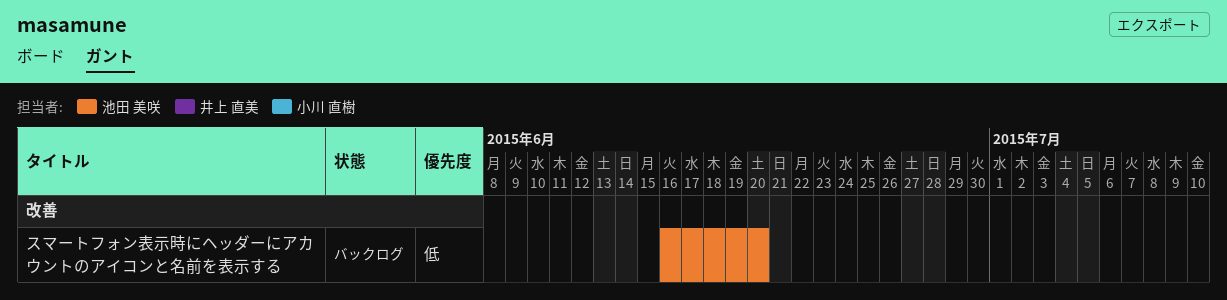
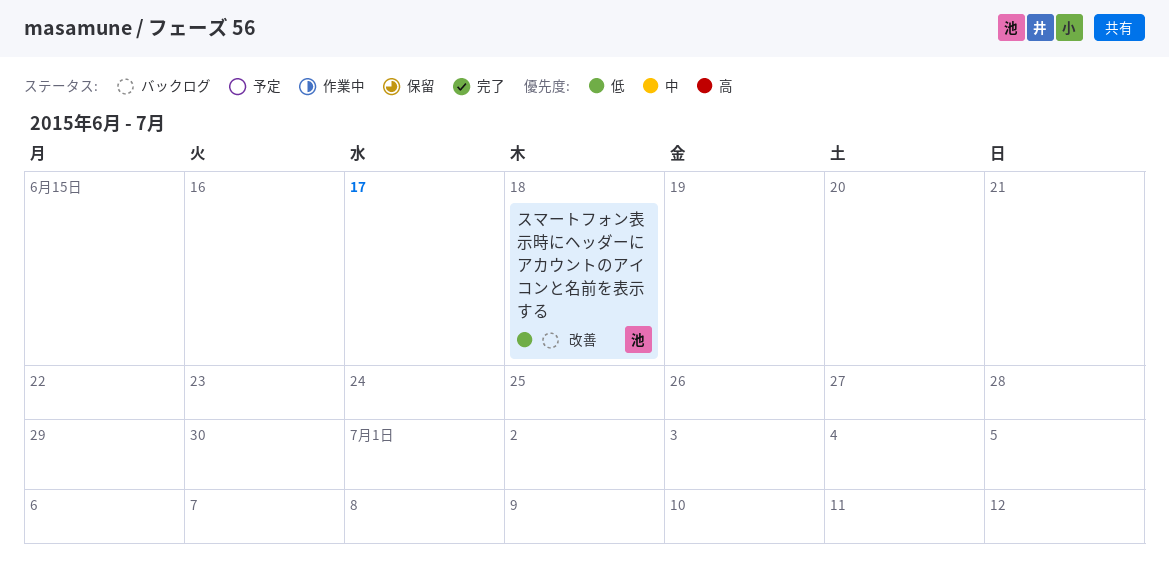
スマートフォン表示時にヘッダーにアカウントのアイコンと名前を表示する, due: Jun 20 -> Jun 18

